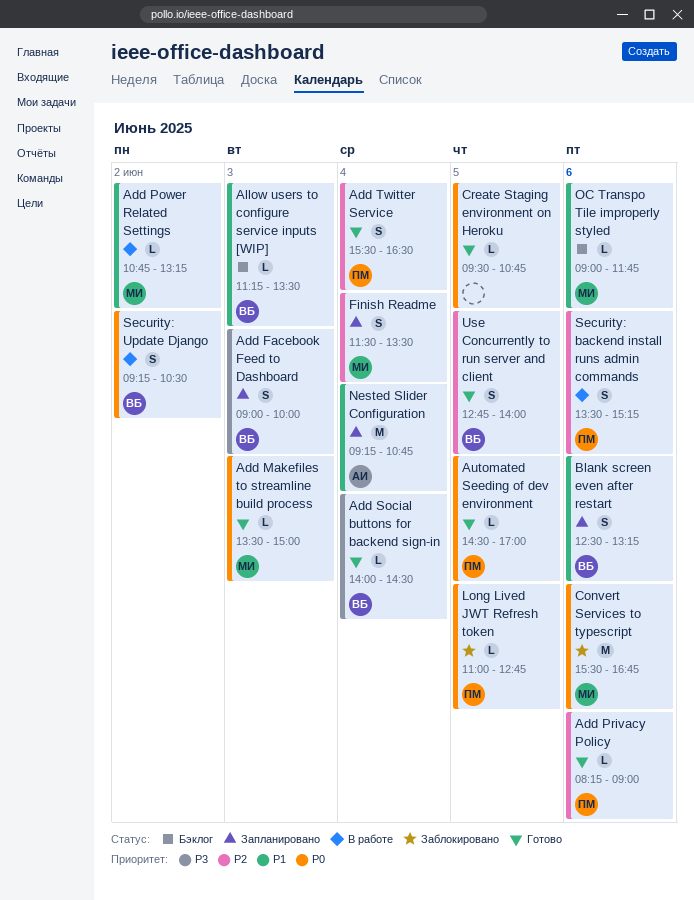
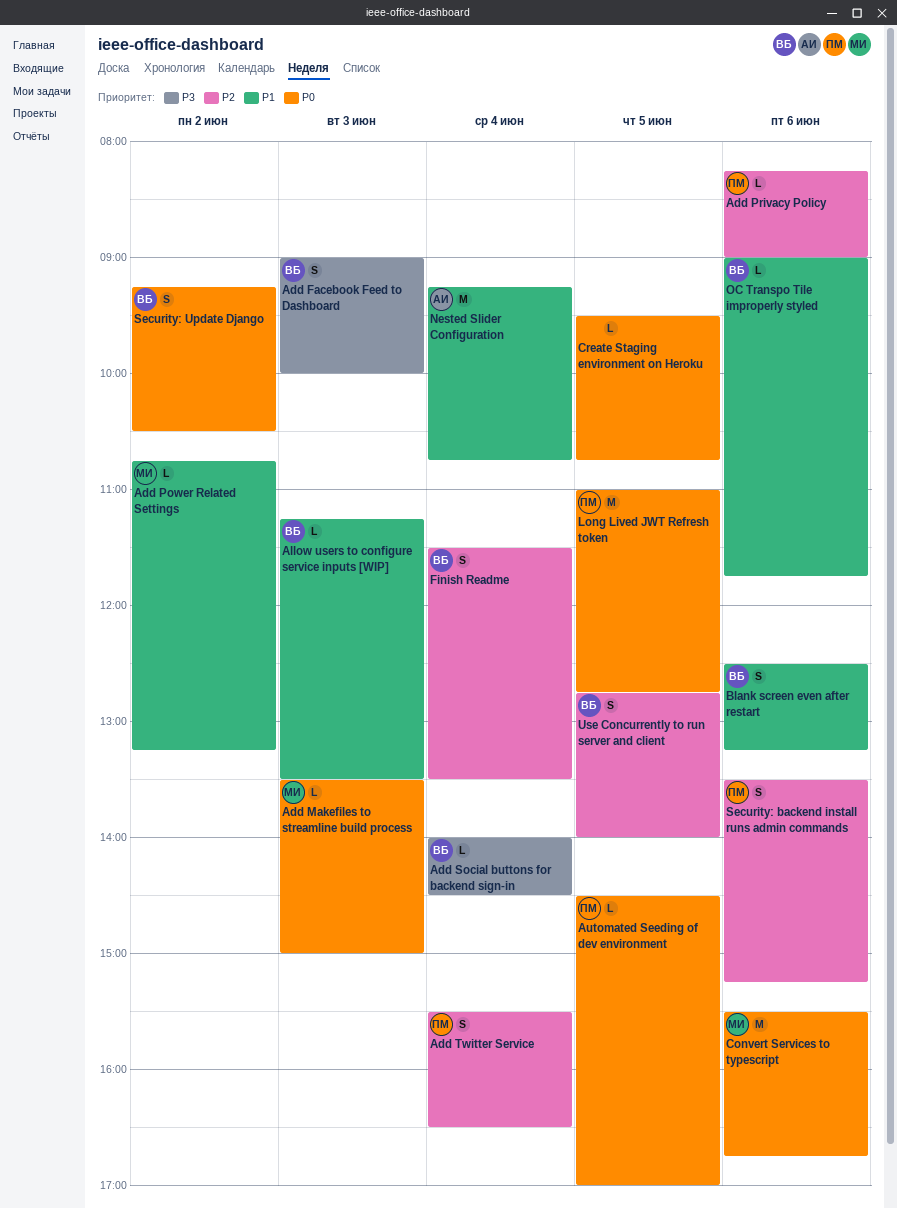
Finish Readme, owner: МИ -> ВБ
Long Lived JWT Refresh token, estimate: L -> M
OC Transpo Tile improperly styled, owner: МИ -> ВБ

